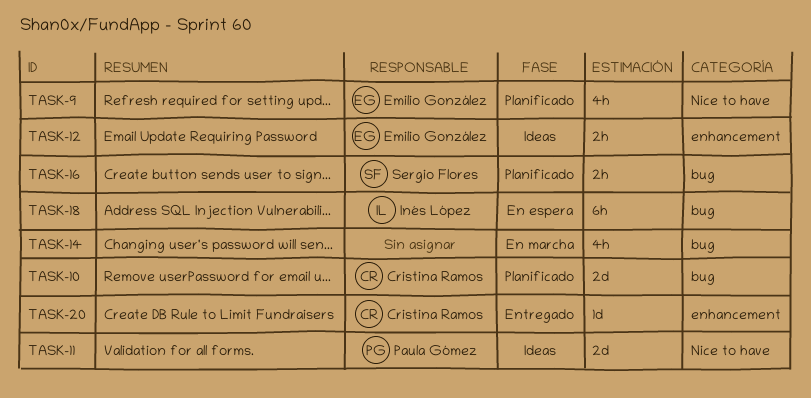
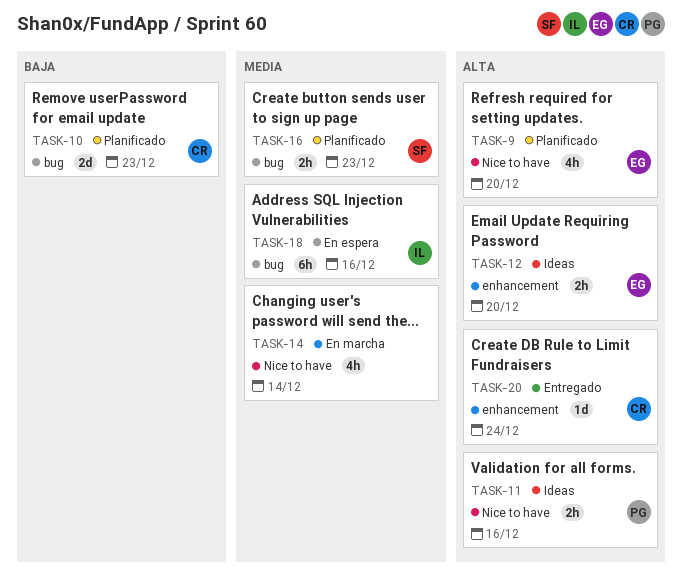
TASK-11, estimate: 2d -> 2h
TASK-14, label: bug -> Nice to have

